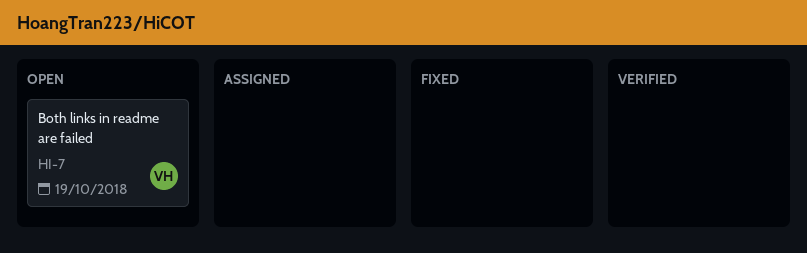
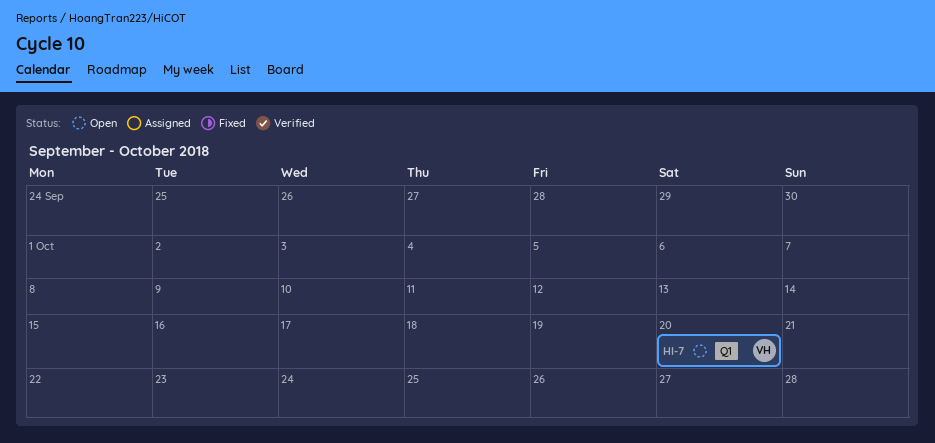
HI-7, due: Oct 19 -> Oct 20

